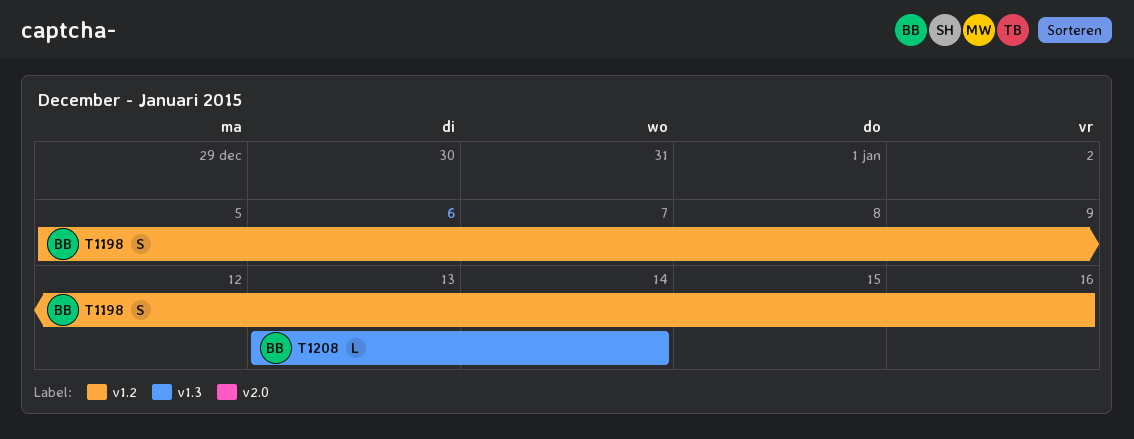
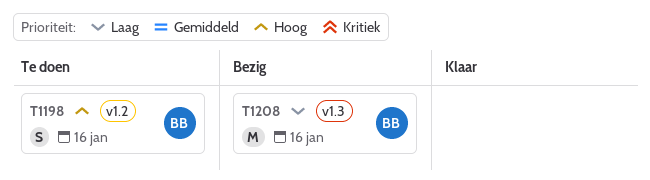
T1208, estimate: L -> M
T1208, due: Jan 14 -> Jan 16

